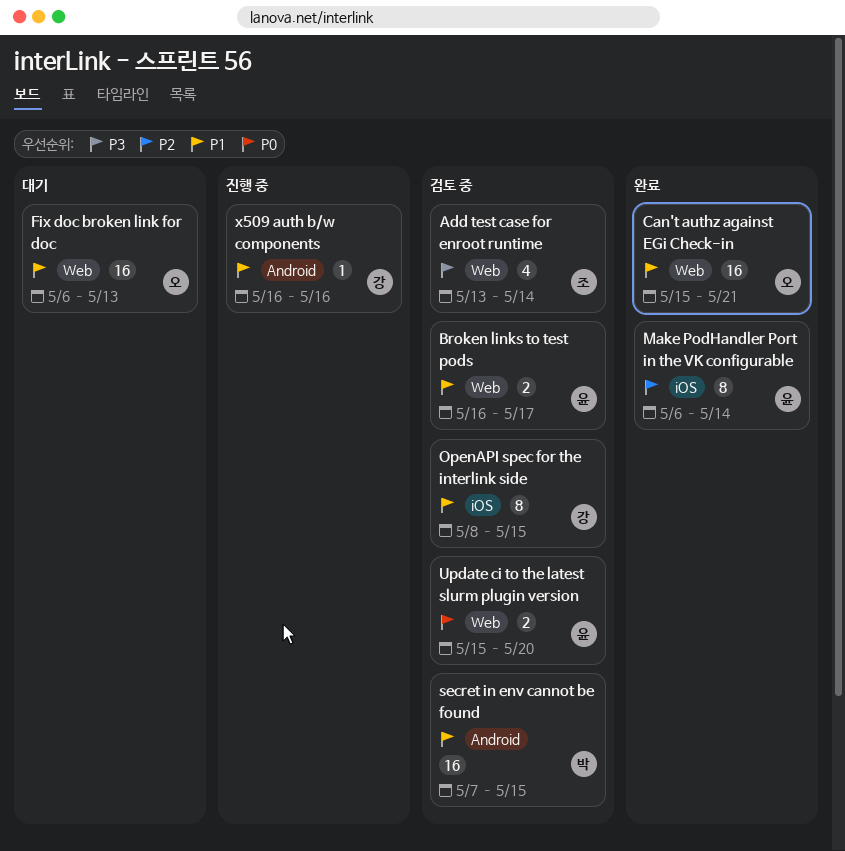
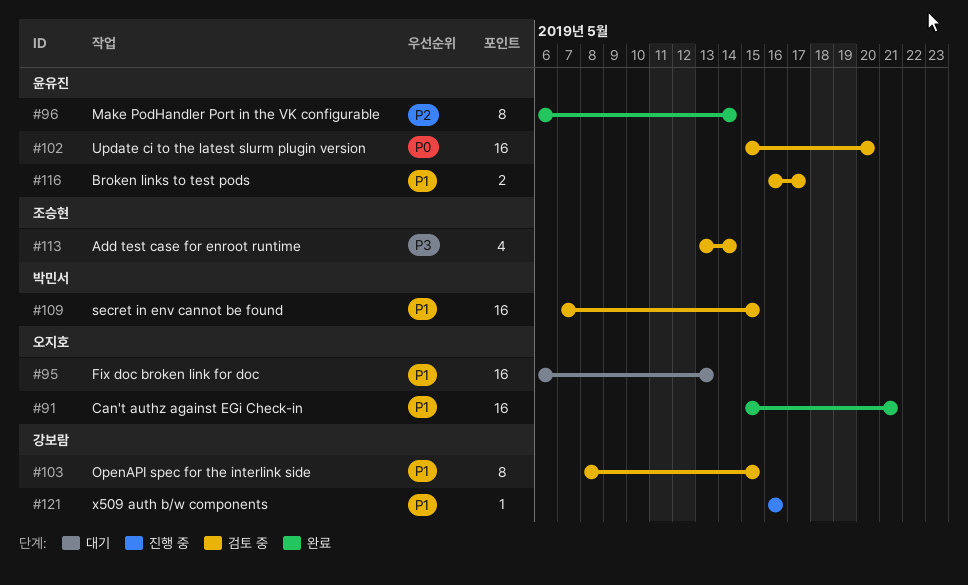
Update ci to the latest slurm plugin version, estimate: 2 -> 16

